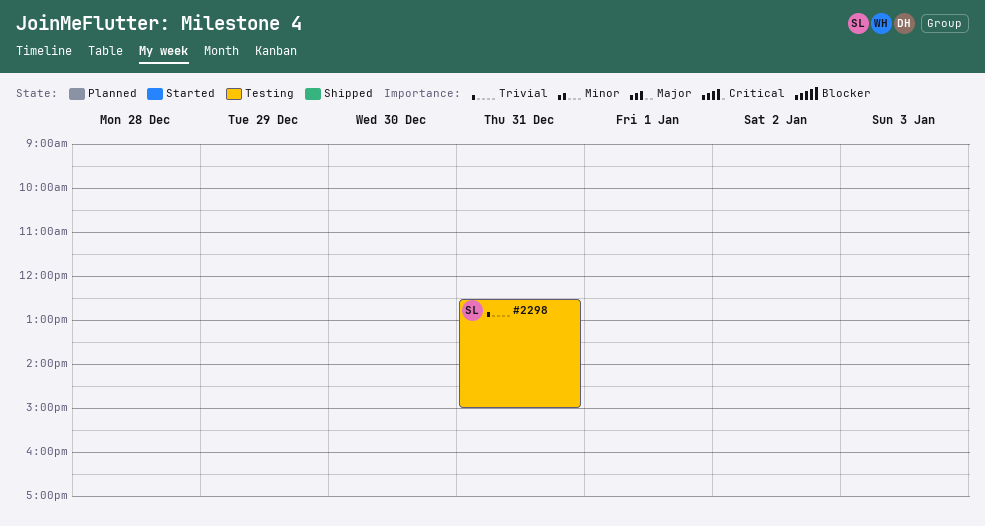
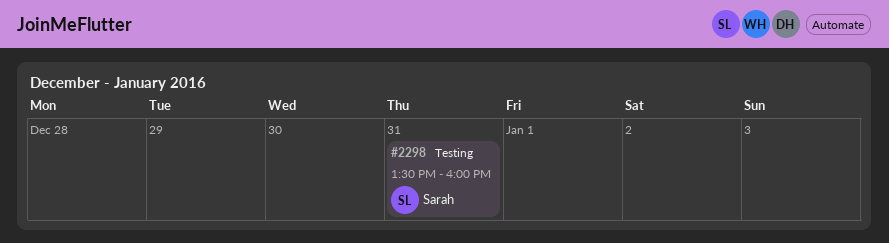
#2298, begins: 12:30 -> 13:30
#2298, ends: 15:00 -> 16:00

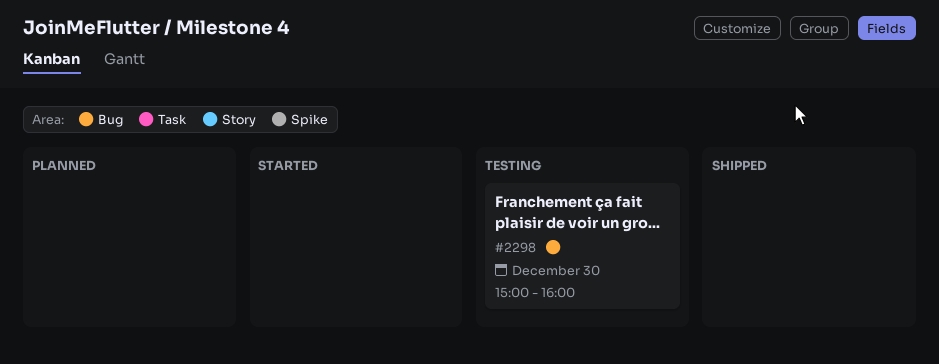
#2298, day: Dec 31 -> Dec 30
#2298, begins: 13:30 -> 15:00

